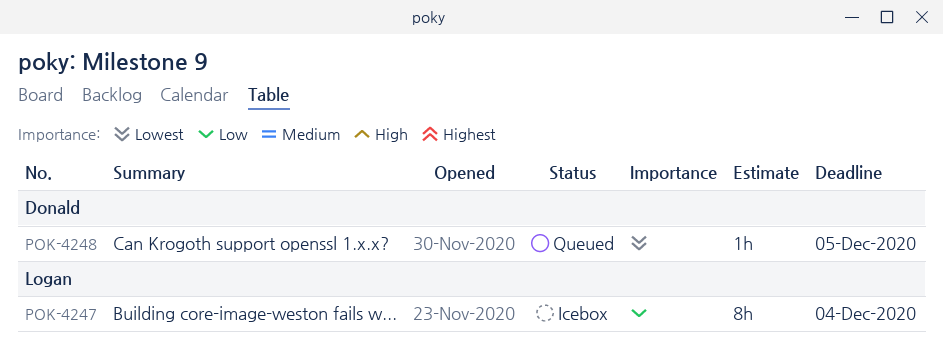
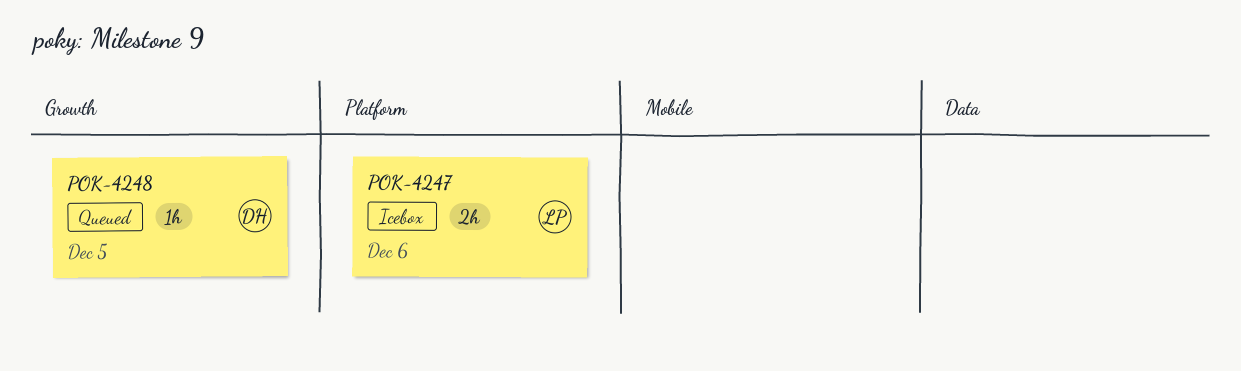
POK-4247, estimate: 8h -> 2h
POK-4247, due: Dec 4 -> Dec 6

